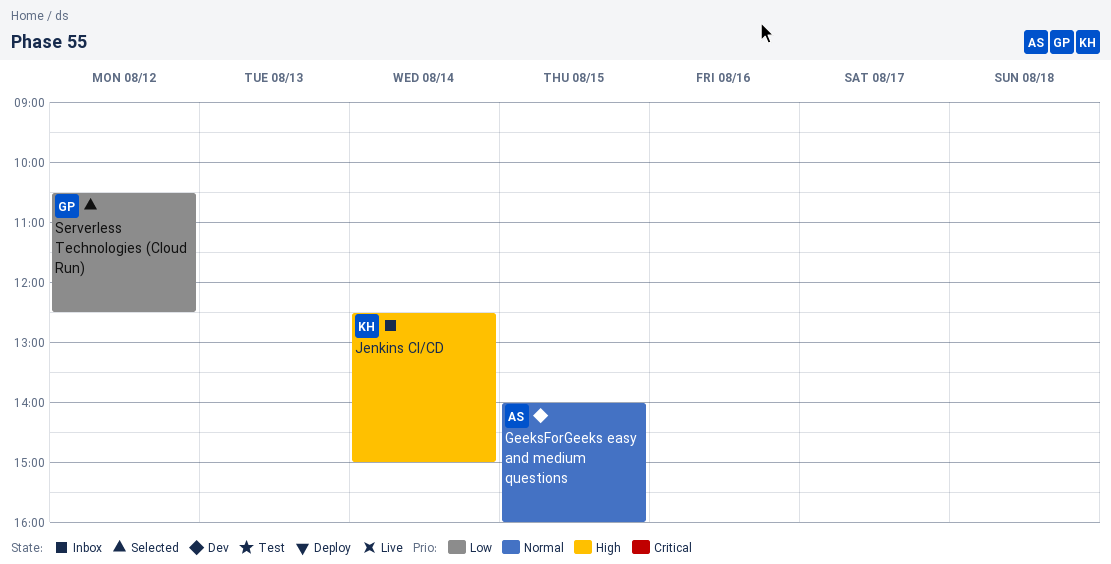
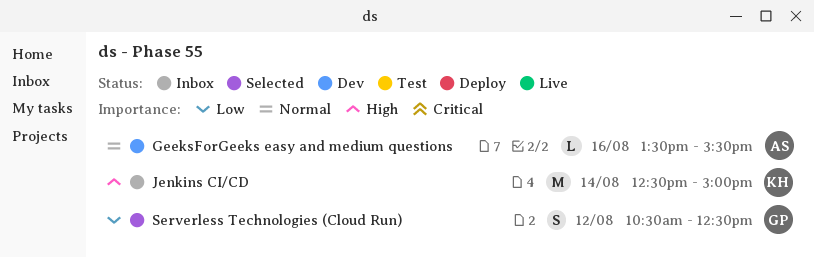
GeeksForGeeks easy and medium questions, day: Aug 15 -> Aug 16
GeeksForGeeks easy and medium questions, begins: 14:00 -> 13:30
GeeksForGeeks easy and medium questions, ends: 16:00 -> 15:30

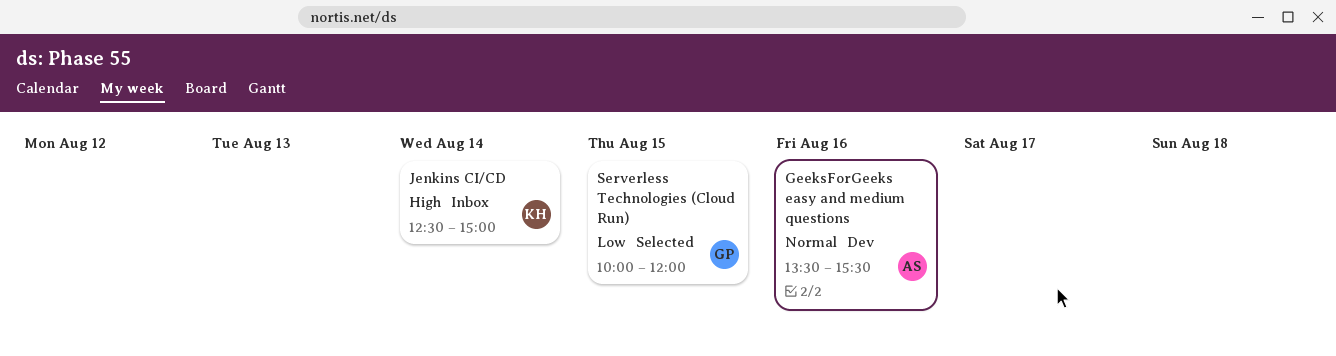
Serverless Technologies (Cloud Run), day: Aug 12 -> Aug 15
Serverless Technologies (Cloud Run), begins: 10:30 -> 10:00
Serverless Technologies (Cloud Run), ends: 12:30 -> 12:00

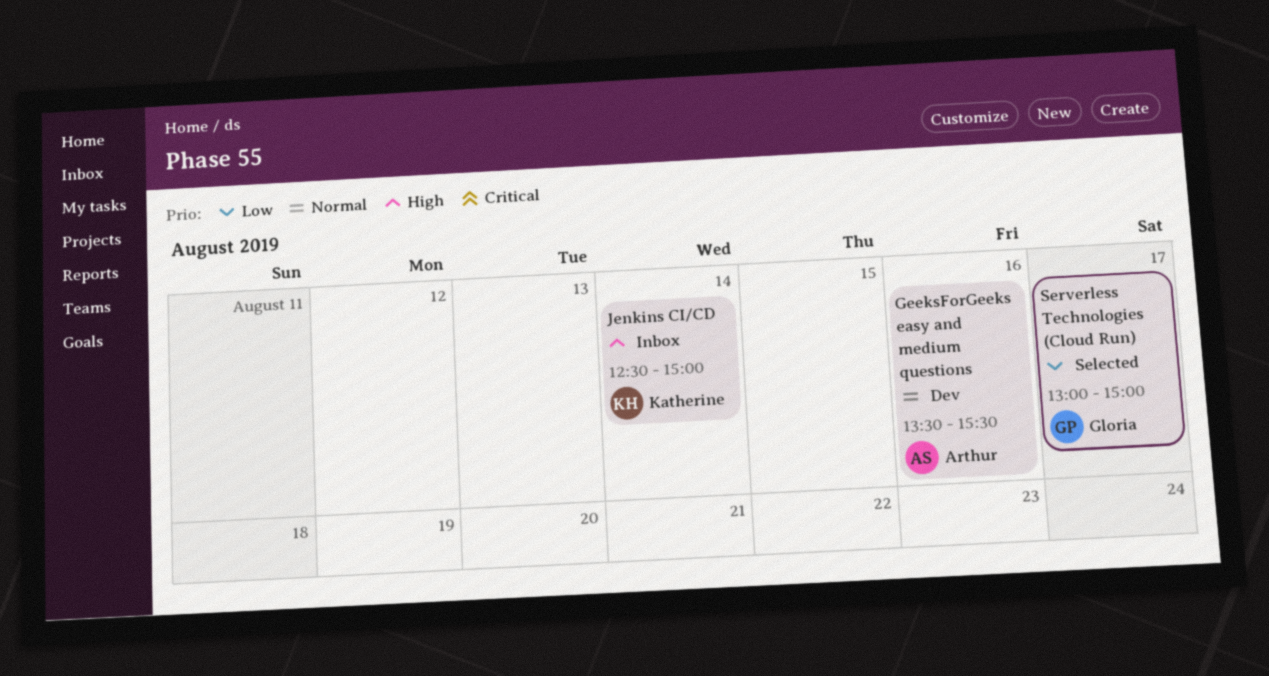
Serverless Technologies (Cloud Run), day: Aug 15 -> Aug 17
Serverless Technologies (Cloud Run), begins: 10:00 -> 13:00
Serverless Technologies (Cloud Run), ends: 12:00 -> 15:00

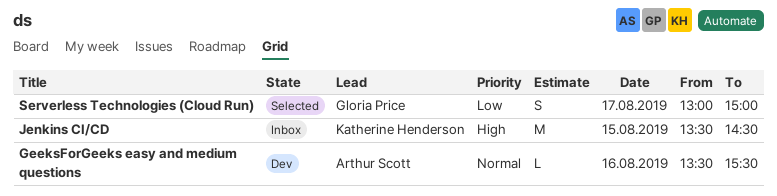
Jenkins CI/CD, day: Aug 14 -> Aug 15
Jenkins CI/CD, begins: 12:30 -> 13:30
Jenkins CI/CD, ends: 15:00 -> 14:30

